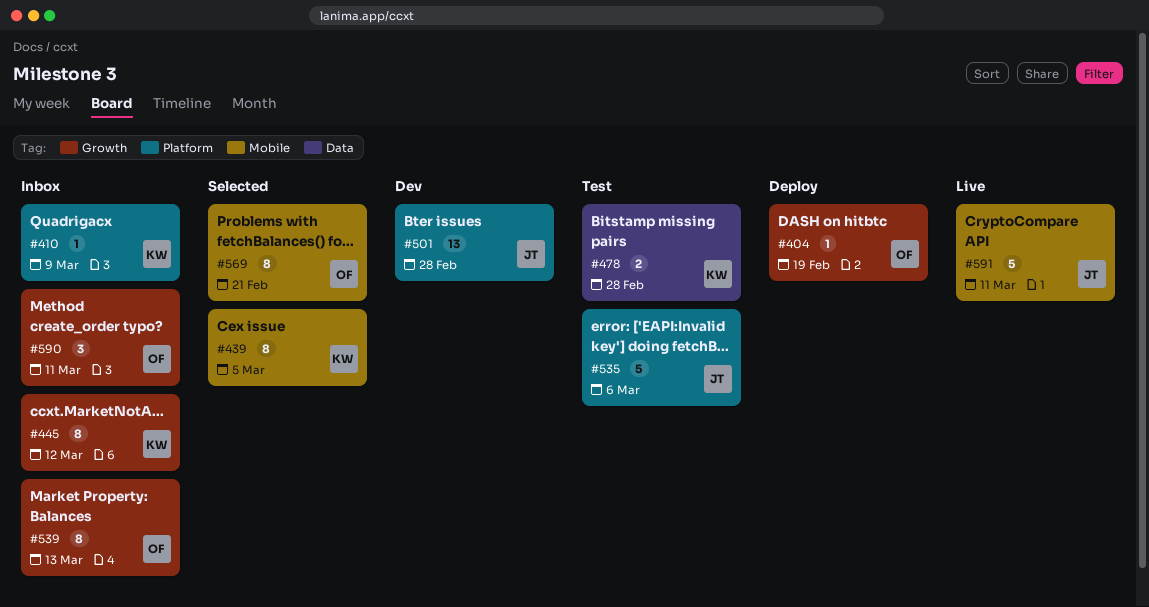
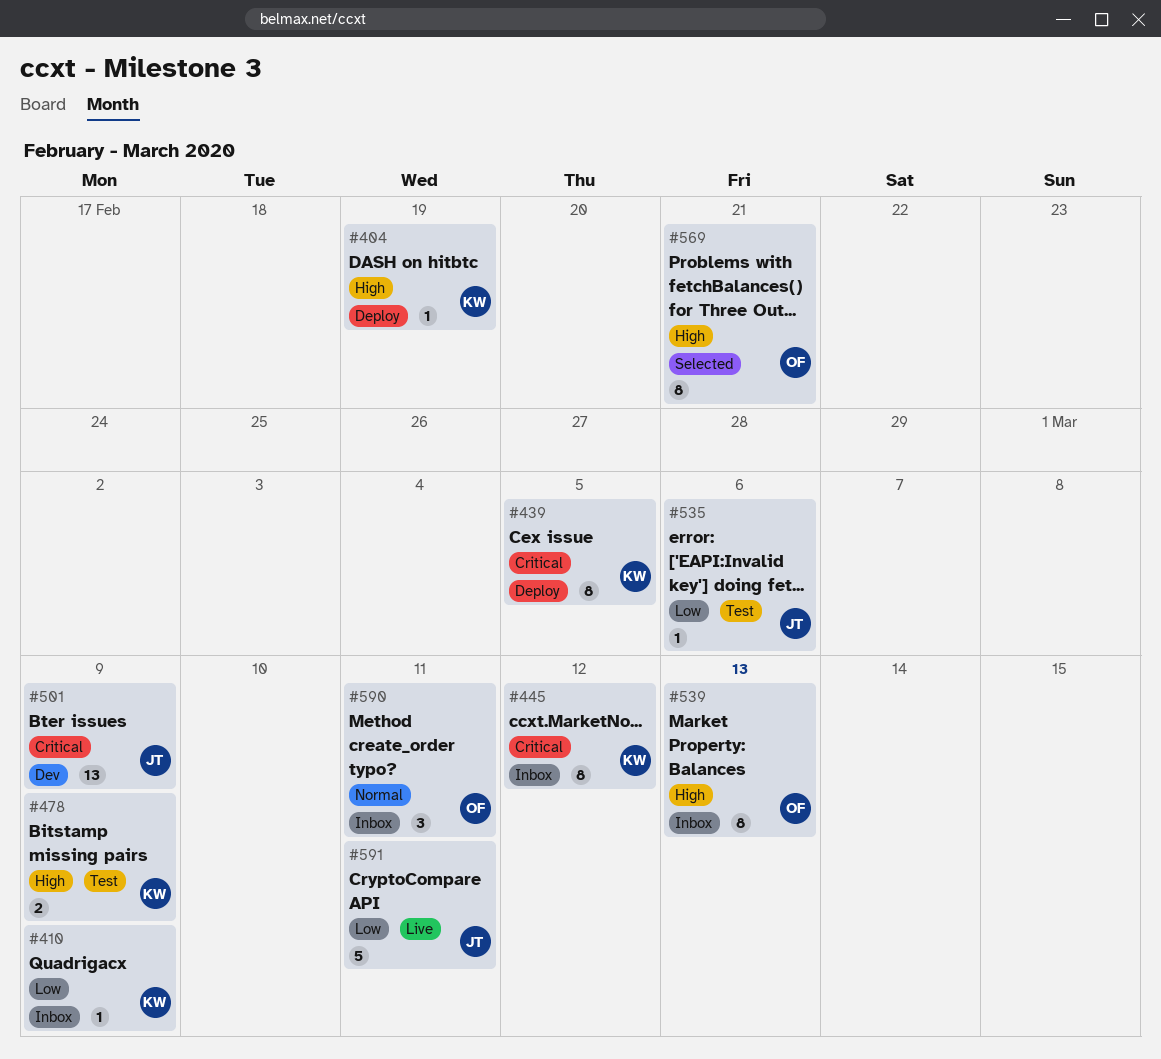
#404, owner: OF -> KW
#439, status: Selected -> Deploy
#478, due: Feb 28 -> Mar 9
#501, due: Feb 28 -> Mar 9
#535, estimate: 5 -> 1

